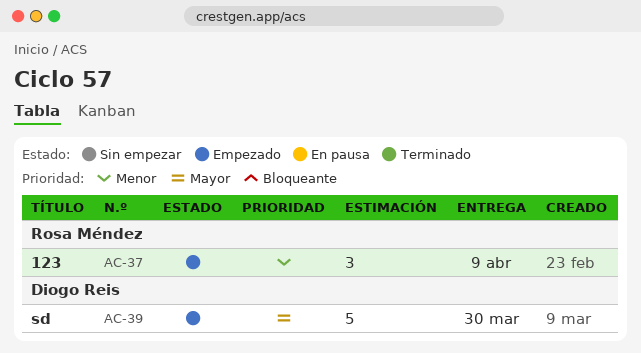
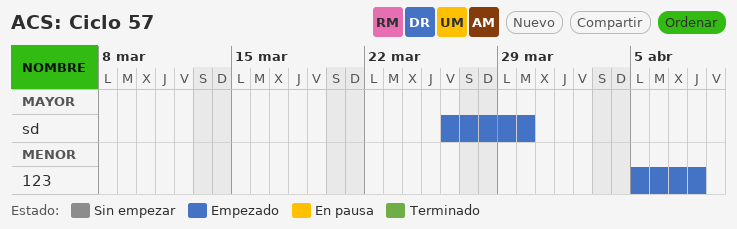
123, due: Apr 9 -> Apr 8

